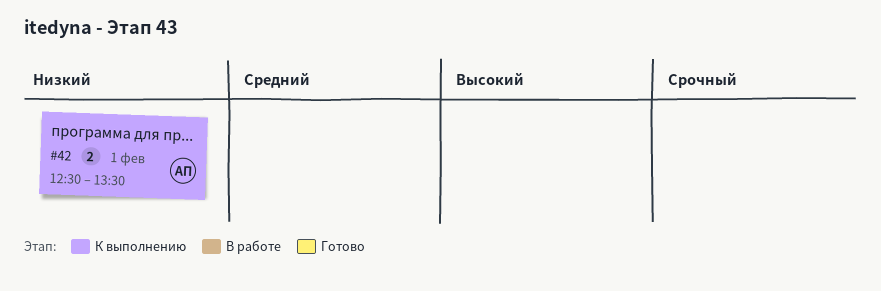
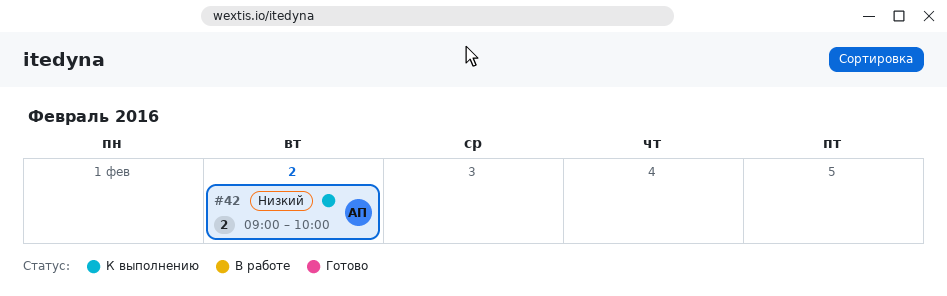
#42, day: Feb 1 -> Feb 2
#42, begins: 12:30 -> 09:00
#42, ends: 13:30 -> 10:00

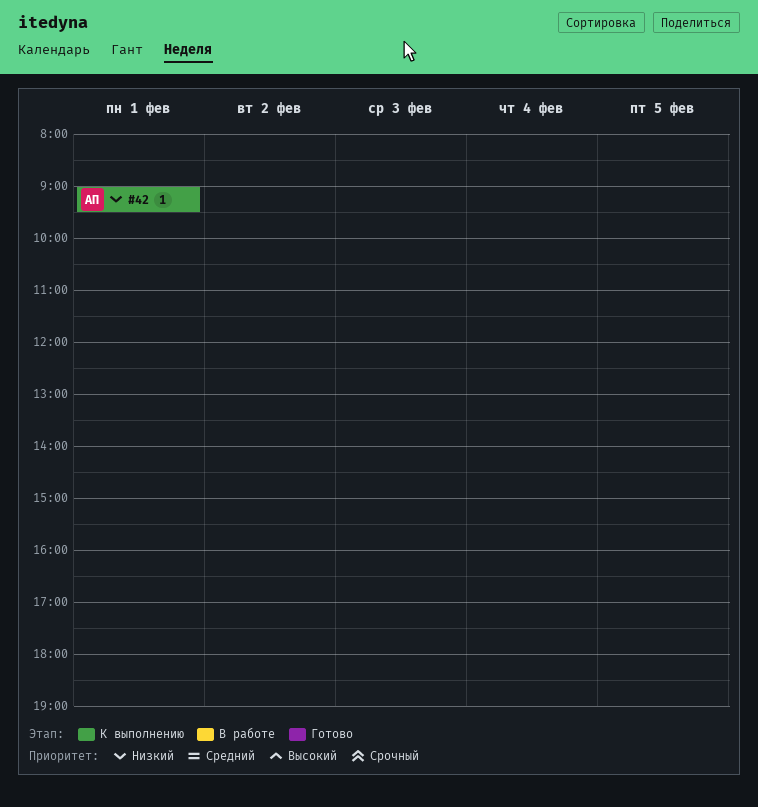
#42, estimate: 2 -> 1
#42, day: Feb 2 -> Feb 1
#42, ends: 10:00 -> 09:30

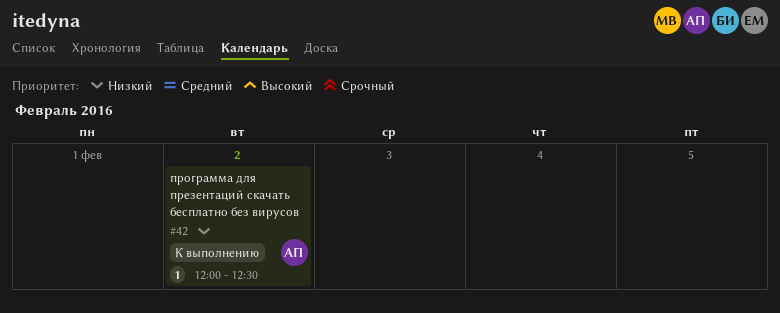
#42, day: Feb 1 -> Feb 2
#42, begins: 09:00 -> 12:00
#42, ends: 09:30 -> 12:30

